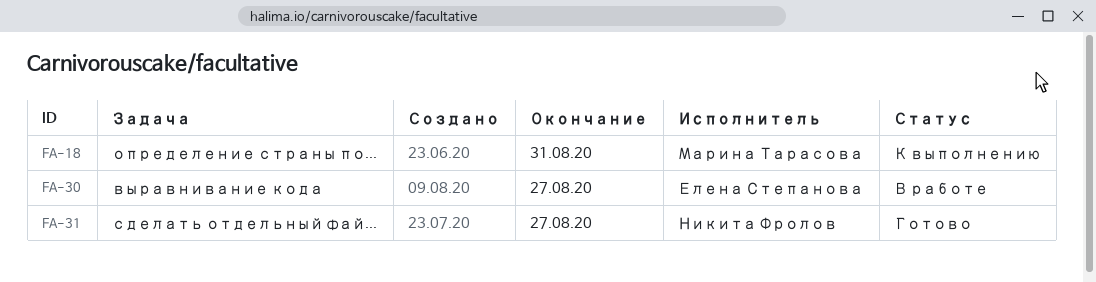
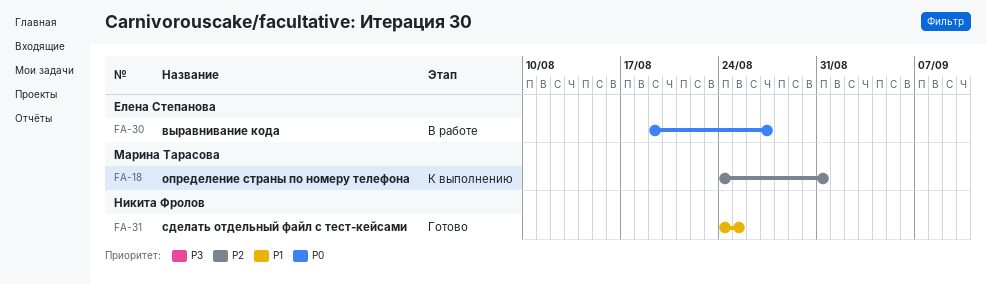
FA-31, due: Aug 27 -> Aug 25

